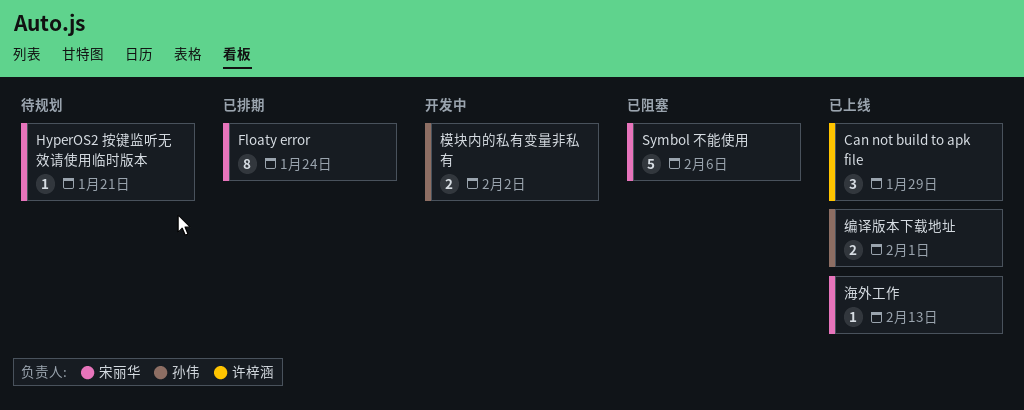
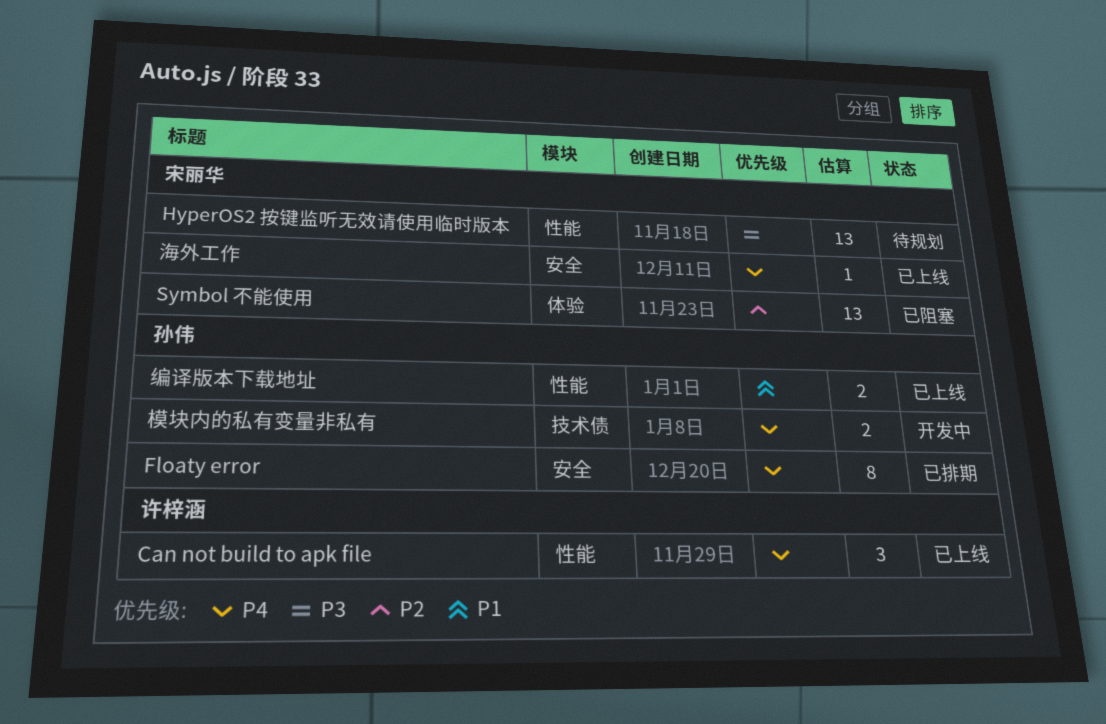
Floaty error, owner: 宋丽华 -> 孙伟
HyperOS2 按键监听无效请使用临时版本, estimate: 1 -> 13
Symbol 不能使用, estimate: 5 -> 13

